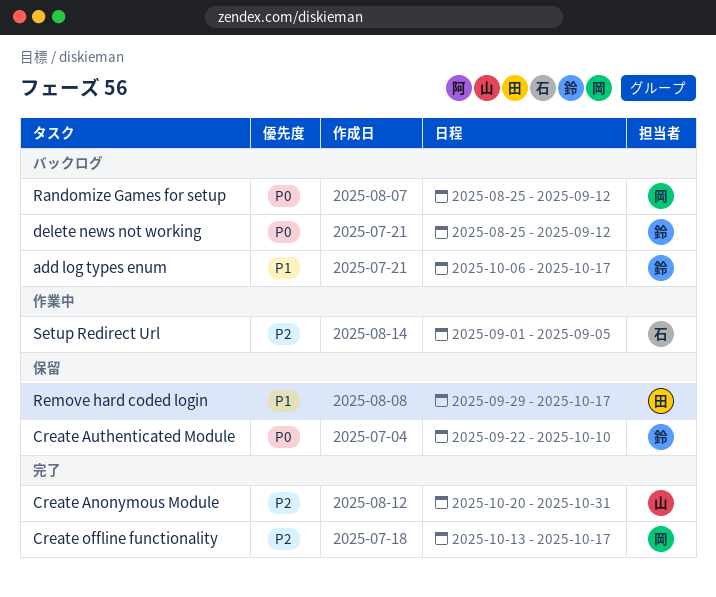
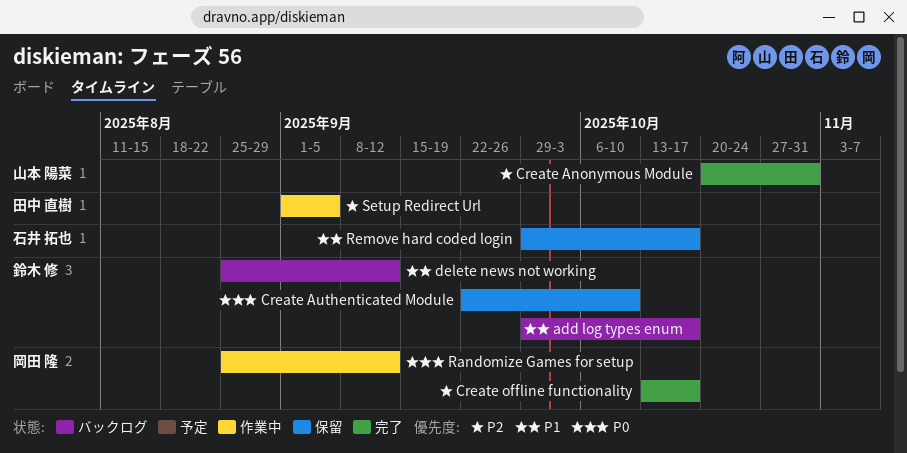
add log types enum, start: Oct 6 -> Sep 29
delete news not working, priority: P0 -> P1
Randomize Games for setup, status: バックログ -> 作業中
Remove hard coded login, owner: 田中 直樹 -> 石井 拓也
Setup Redirect Url, owner: 石井 拓也 -> 田中 直樹

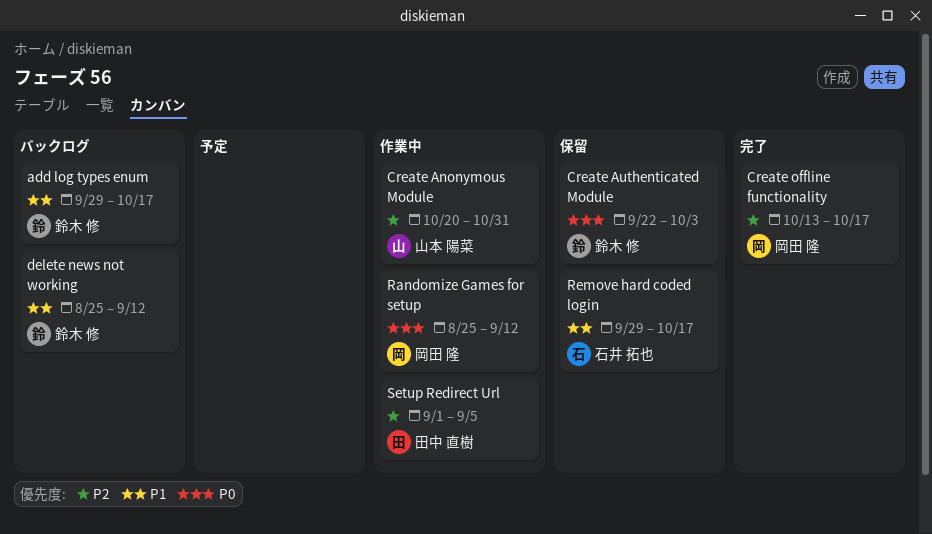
Create Anonymous Module, status: 完了 -> 作業中
Create Authenticated Module, due: Oct 10 -> Oct 3

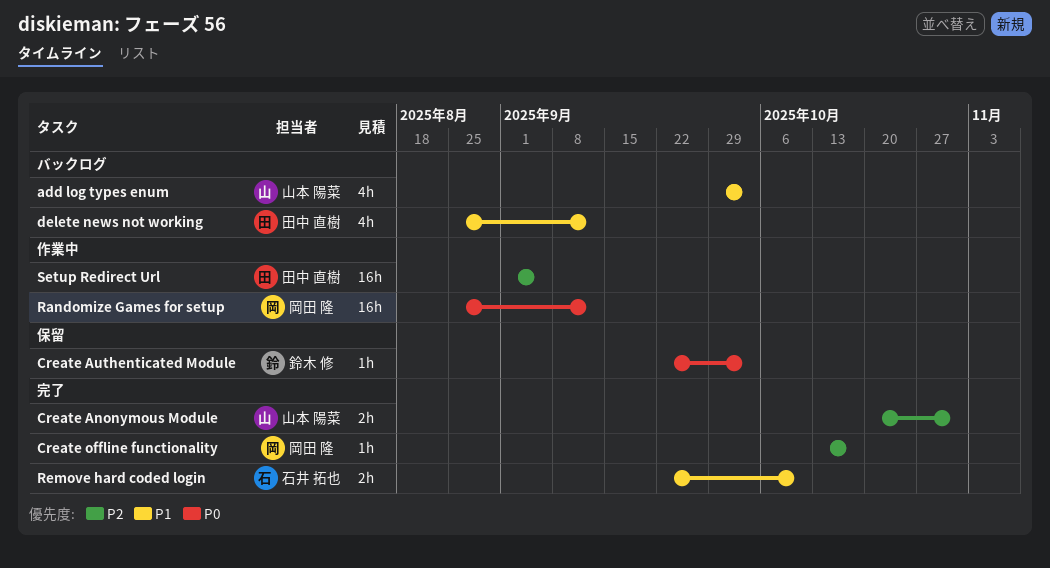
add log types enum, owner: 鈴木 修 -> 山本 陽菜
add log types enum, due: Oct 17 -> Oct 3
Create Anonymous Module, status: 作業中 -> 完了
delete news not working, owner: 鈴木 修 -> 田中 直樹
Remove hard coded login, status: 保留 -> 完了
Remove hard coded login, start: Sep 29 -> Sep 22
Remove hard coded login, due: Oct 17 -> Oct 10

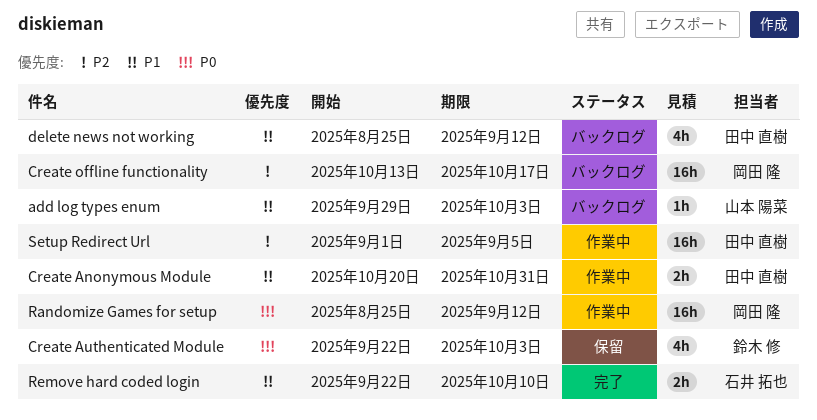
add log types enum, estimate: 4h -> 1h
Create Anonymous Module, status: 完了 -> 作業中
Create Anonymous Module, owner: 山本 陽菜 -> 田中 直樹
Create Anonymous Module, priority: P2 -> P1
Create Authenticated Module, estimate: 1h -> 4h
Create offline functionality, status: 完了 -> バックログ
Create offline functionality, estimate: 1h -> 16h

